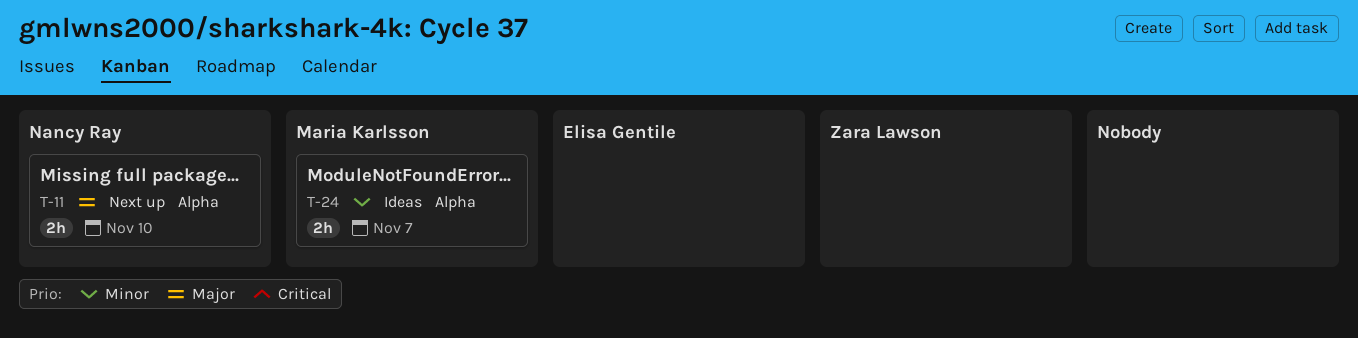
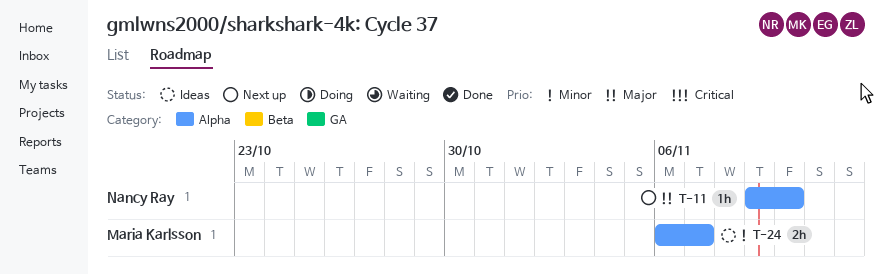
T-11, estimate: 2h -> 1h

